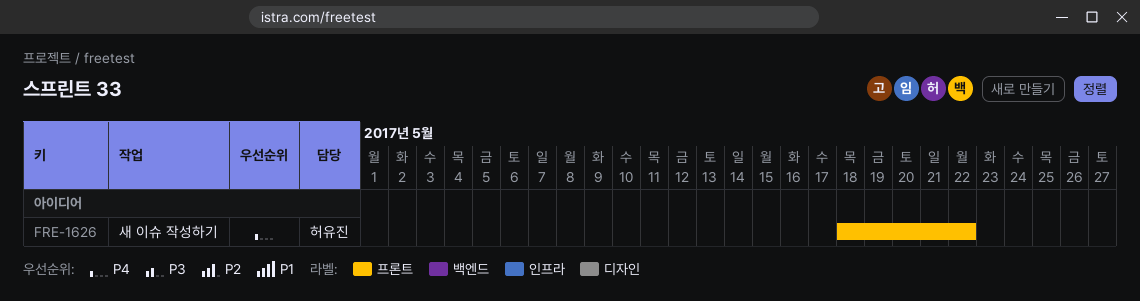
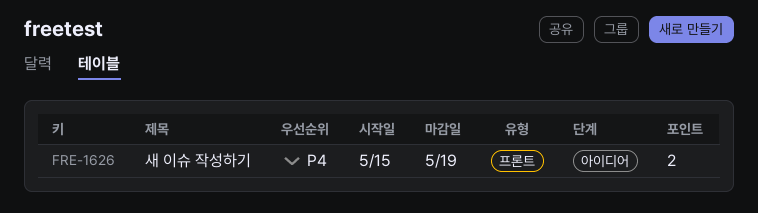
FRE-1626, start: May 18 -> May 15
FRE-1626, due: May 22 -> May 19

